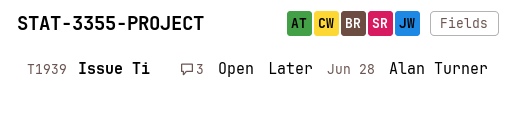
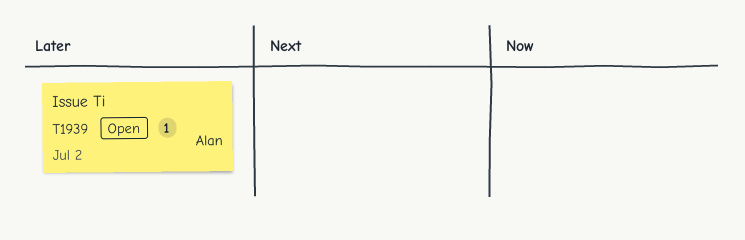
T1939, due: Jun 28 -> Jul 2

